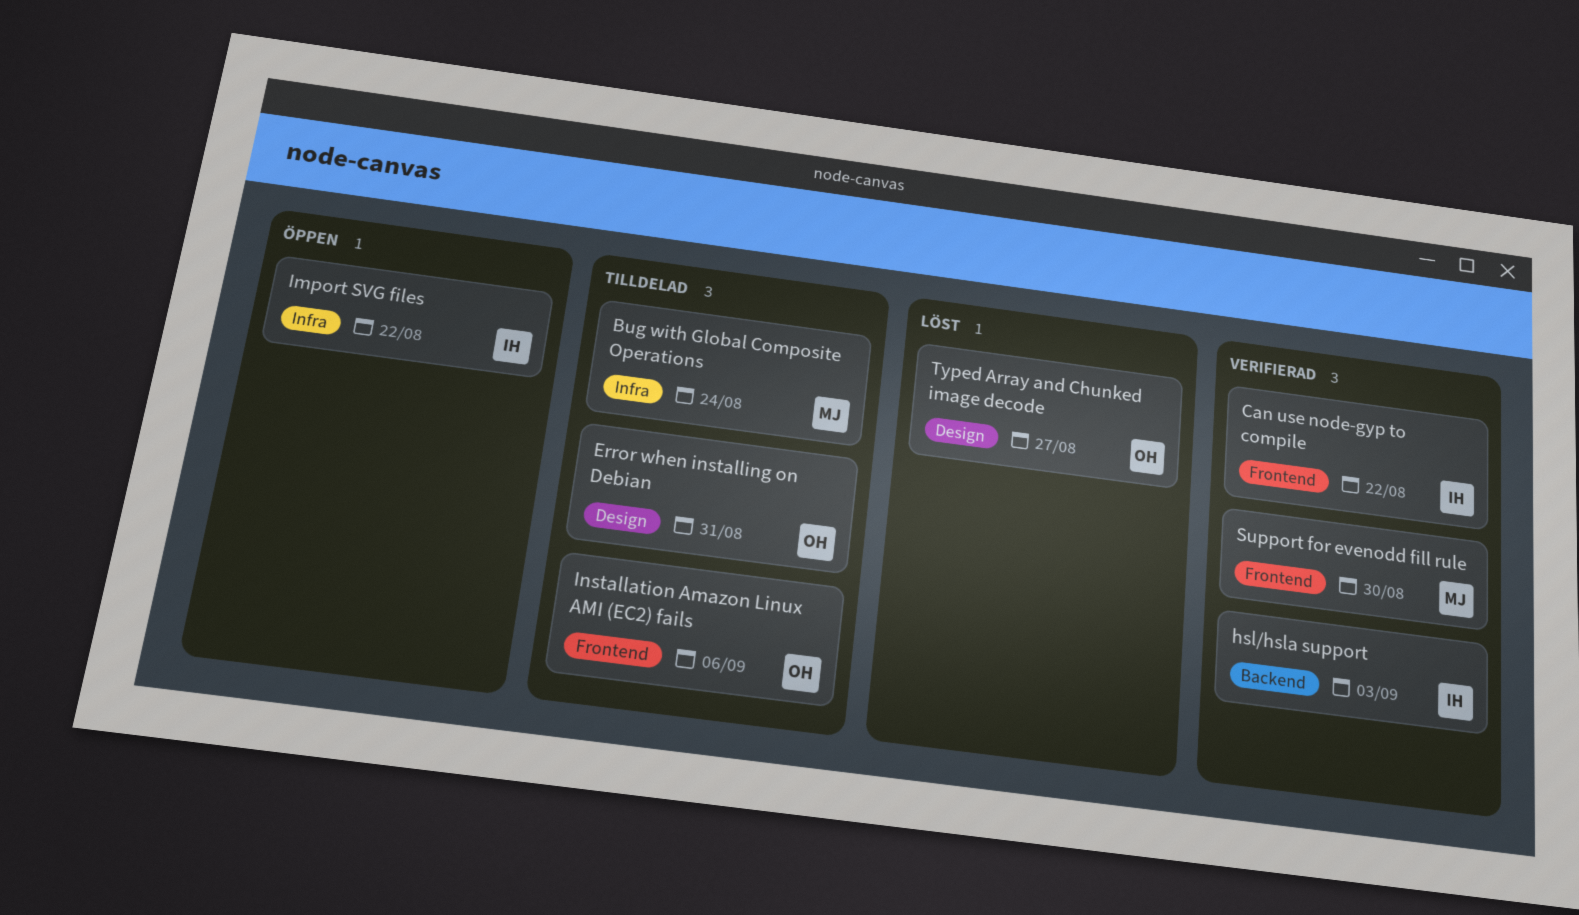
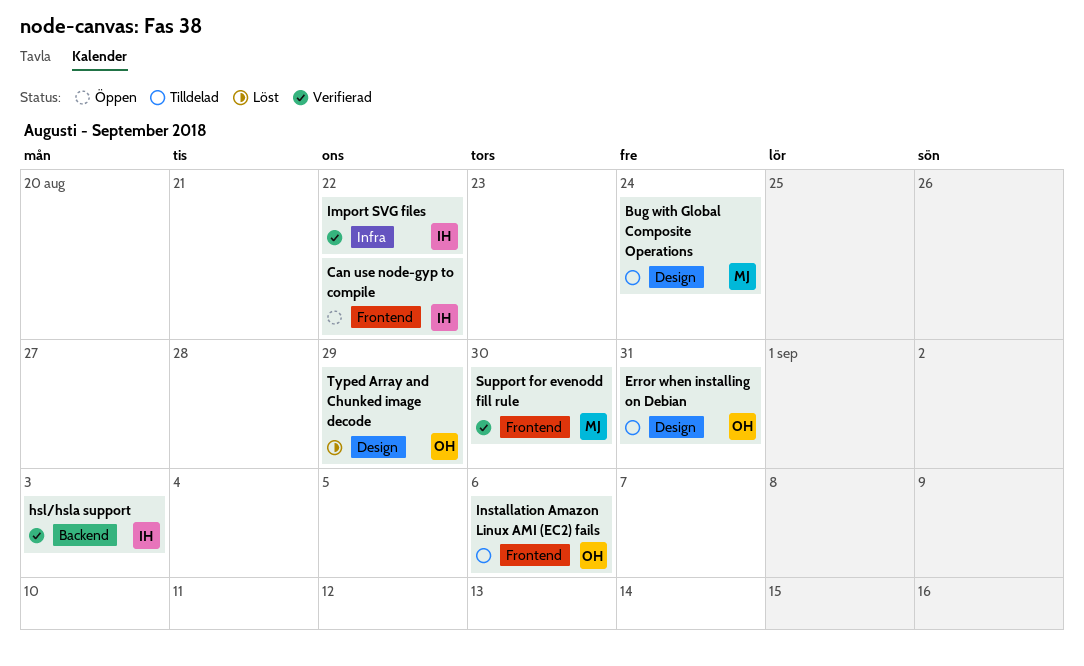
Bug with Global Composite Operations, label: Infra -> Design
Can use node-gyp to compile, status: Verifierad -> Öppen
Import SVG files, status: Öppen -> Verifierad
Typed Array and Chunked image decode, due: Aug 27 -> Aug 29

